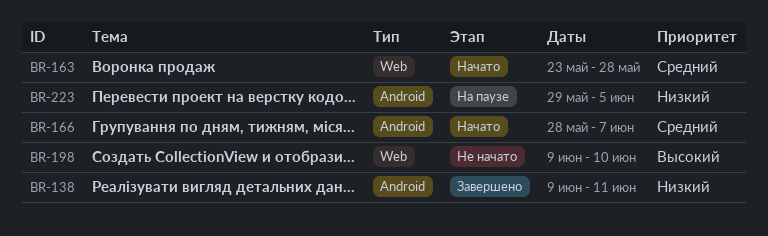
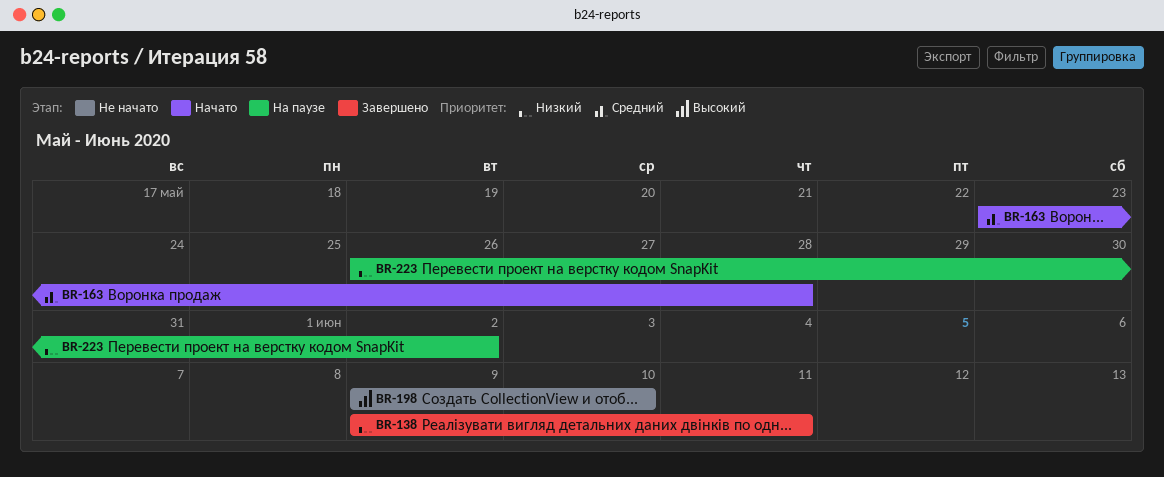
BR-166: present -> none
BR-223, start: May 29 -> May 26
BR-223, due: Jun 5 -> Jun 2

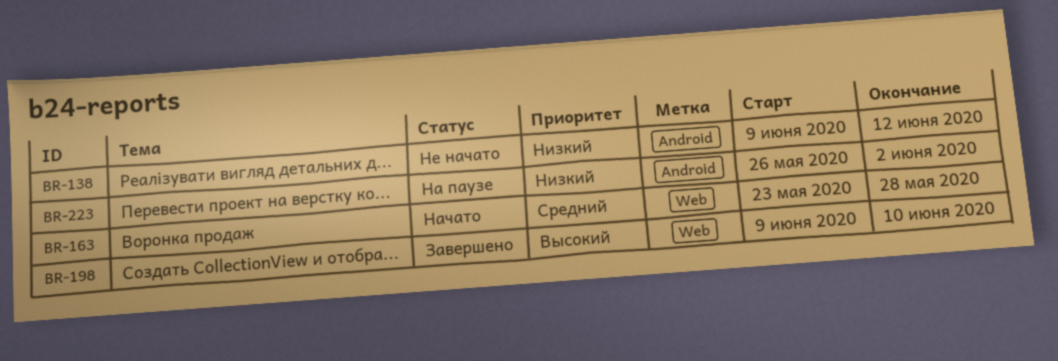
BR-138, status: Завершено -> Не начато
BR-138, due: Jun 11 -> Jun 12
BR-198, status: Не начато -> Завершено

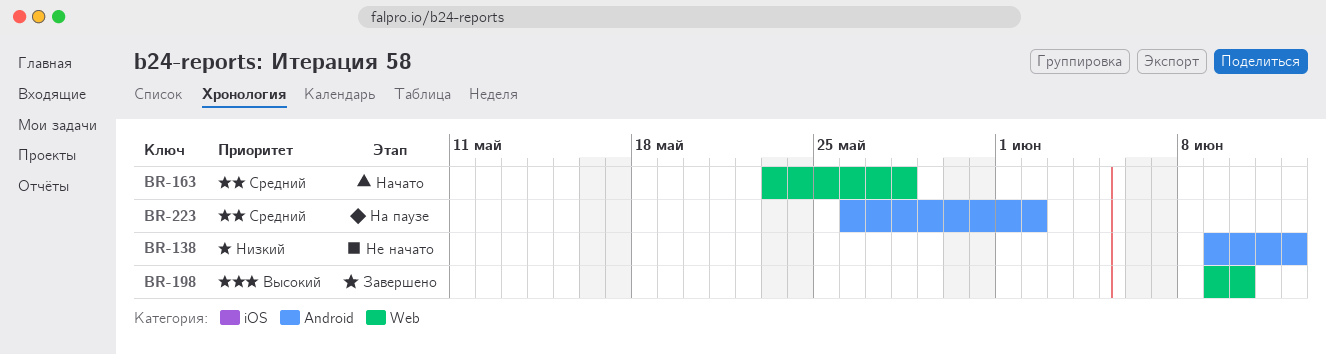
BR-223, priority: Низкий -> Средний

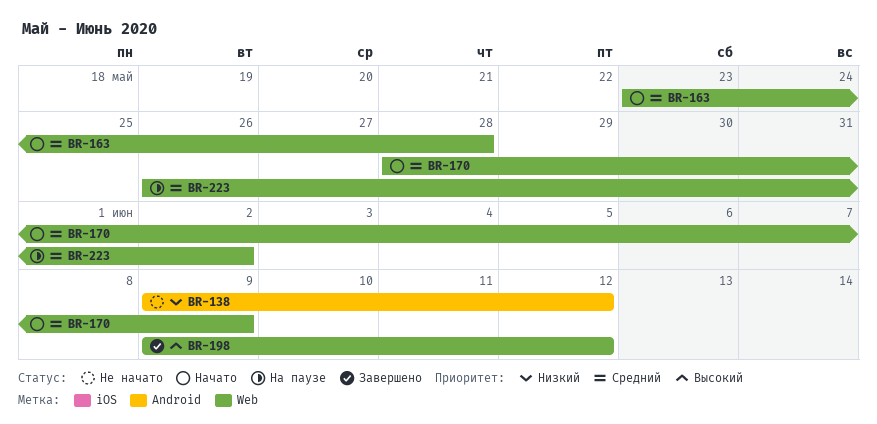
BR-170: none -> present
BR-198, due: Jun 10 -> Jun 12
BR-223, label: Android -> Web

